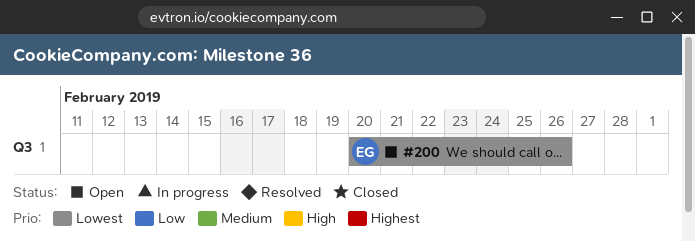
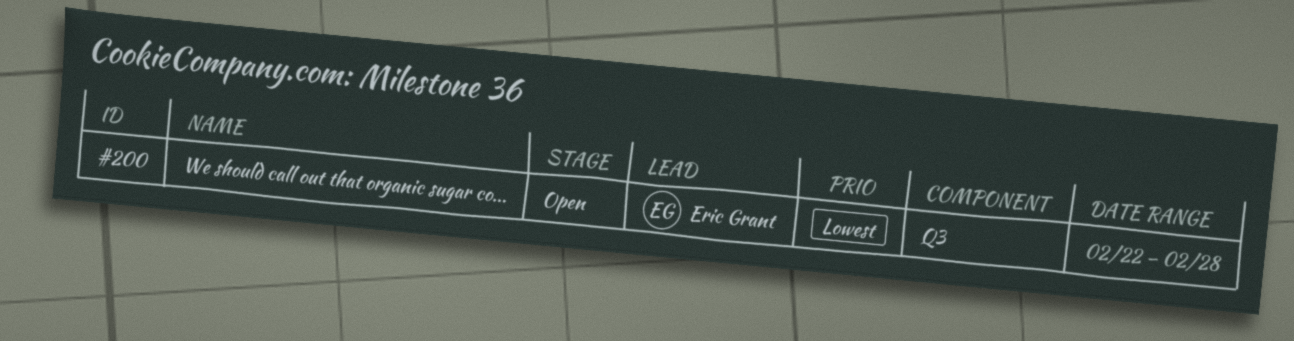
#200, start: Feb 20 -> Feb 22
#200, due: Feb 26 -> Feb 28

